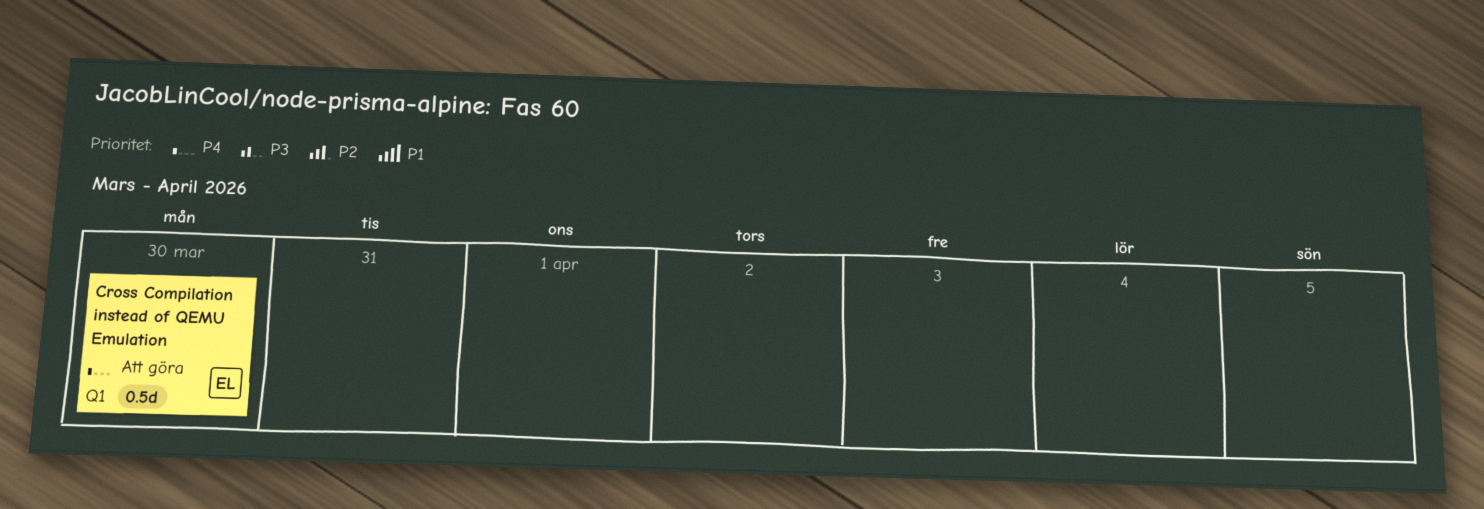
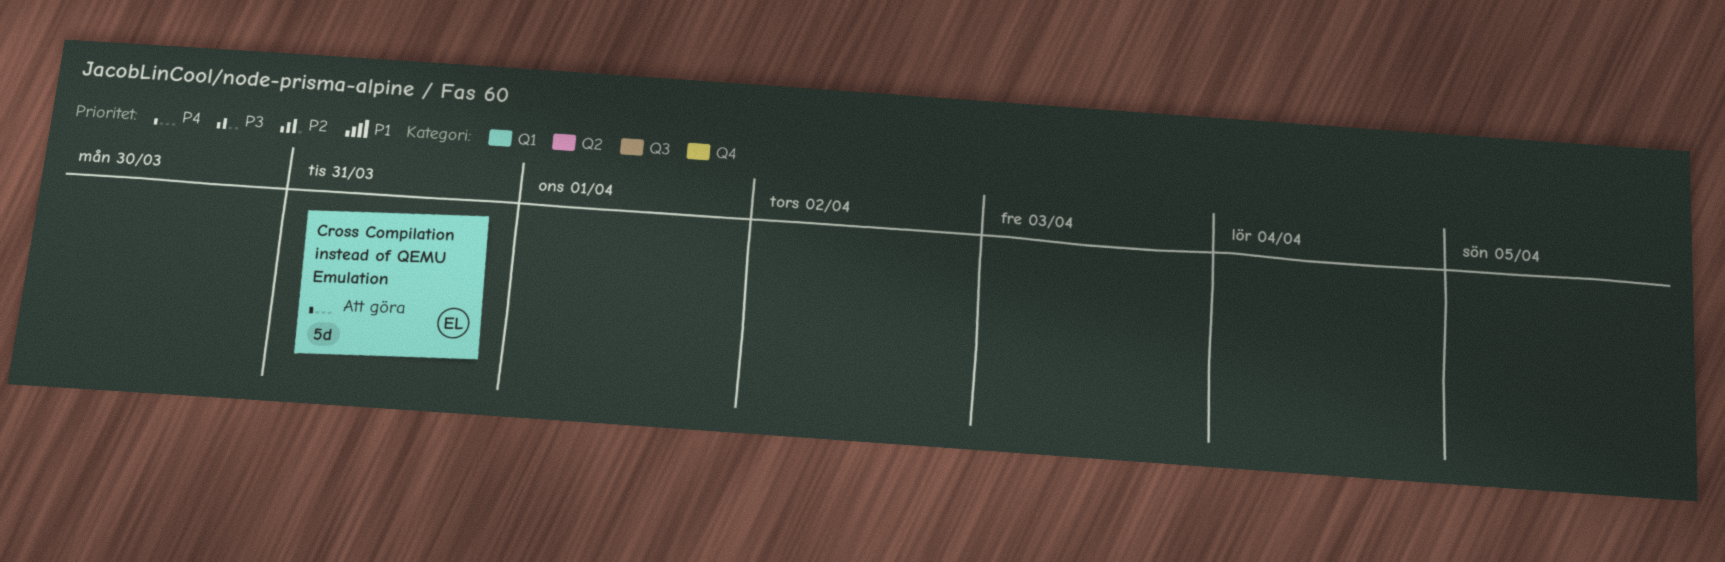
Cross Compilation instead of QEMU Emulation, estimate: 0.5d -> 5d
Cross Compilation instead of QEMU Emulation, due: Mar 30 -> Mar 31

